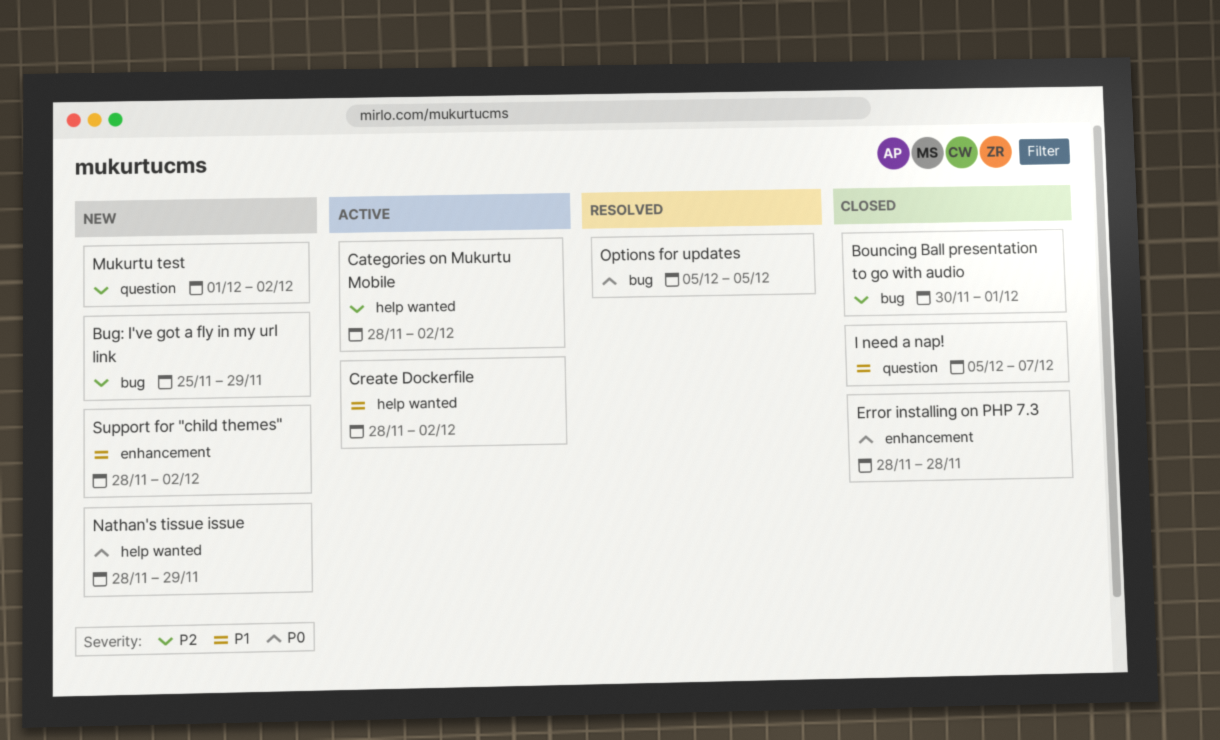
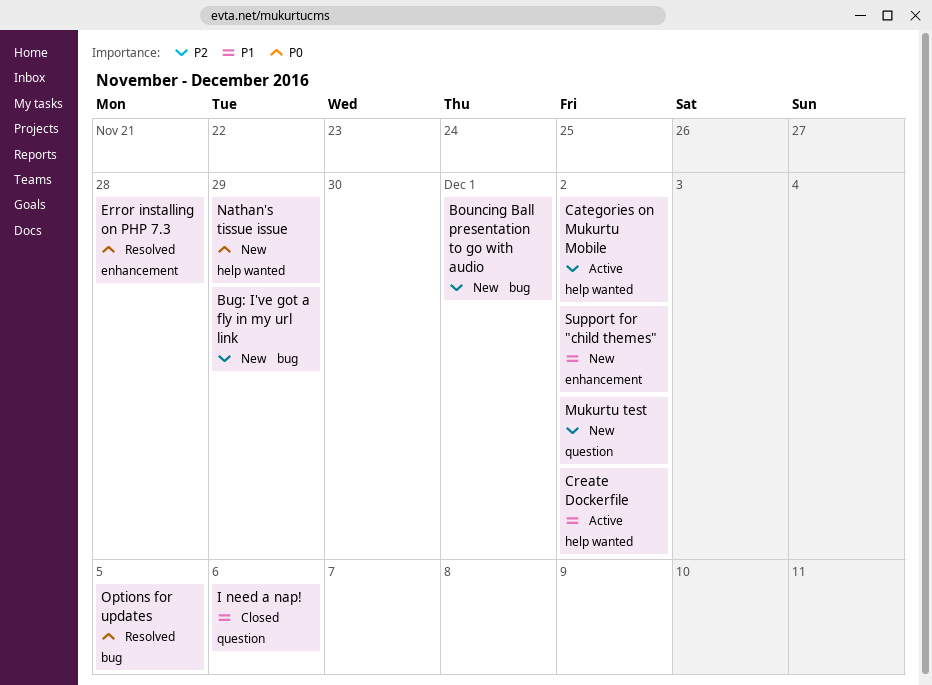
Bouncing Ball presentation to go with audio, status: Closed -> New
Error installing on PHP 7.3, status: Closed -> Resolved
I need a nap!, due: Dec 7 -> Dec 6

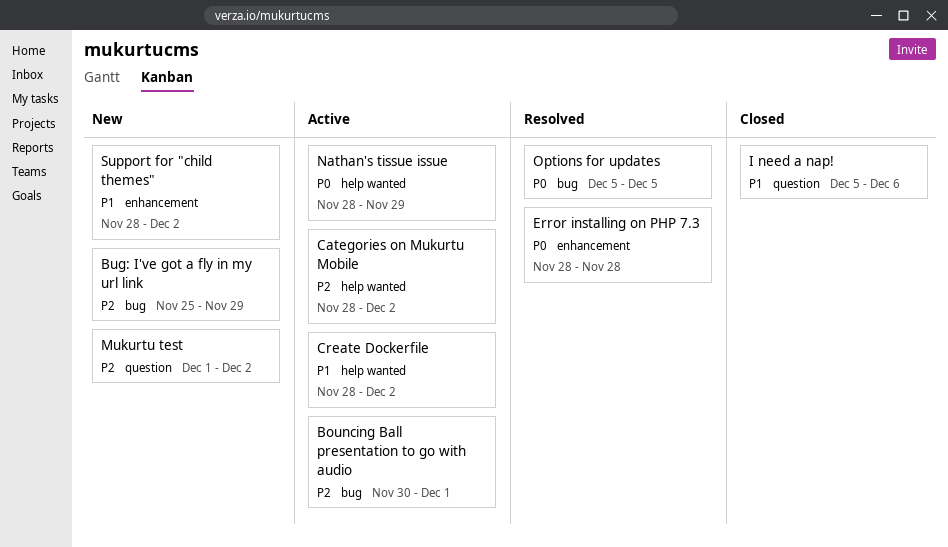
Bouncing Ball presentation to go with audio, status: New -> Active
Nathan's tissue issue, status: New -> Active

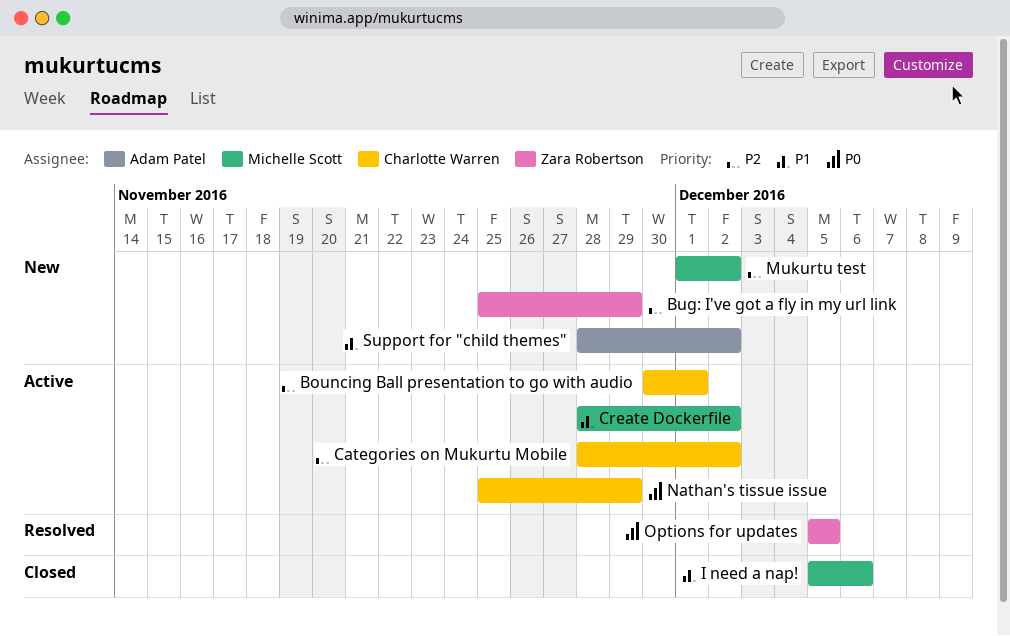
Error installing on PHP 7.3: present -> none
Nathan's tissue issue, start: Nov 28 -> Nov 25

